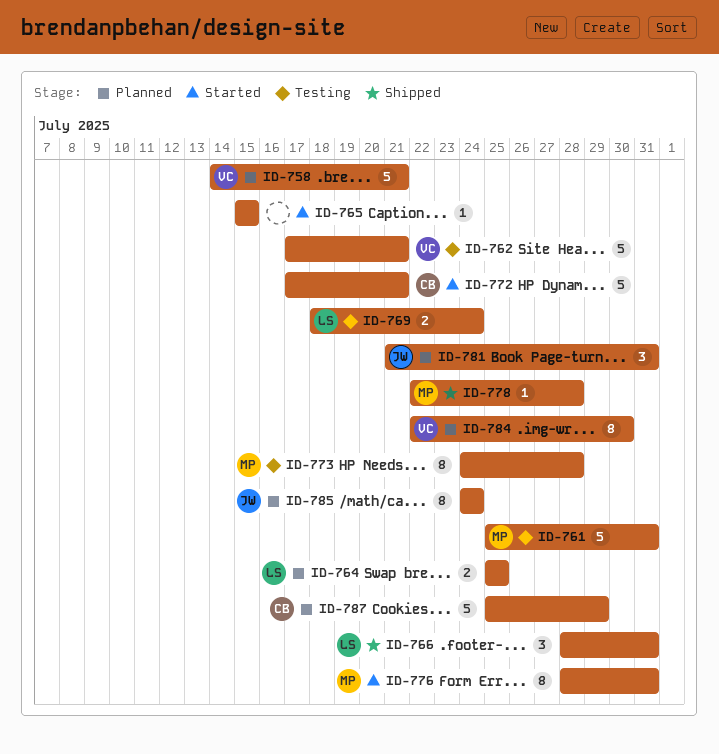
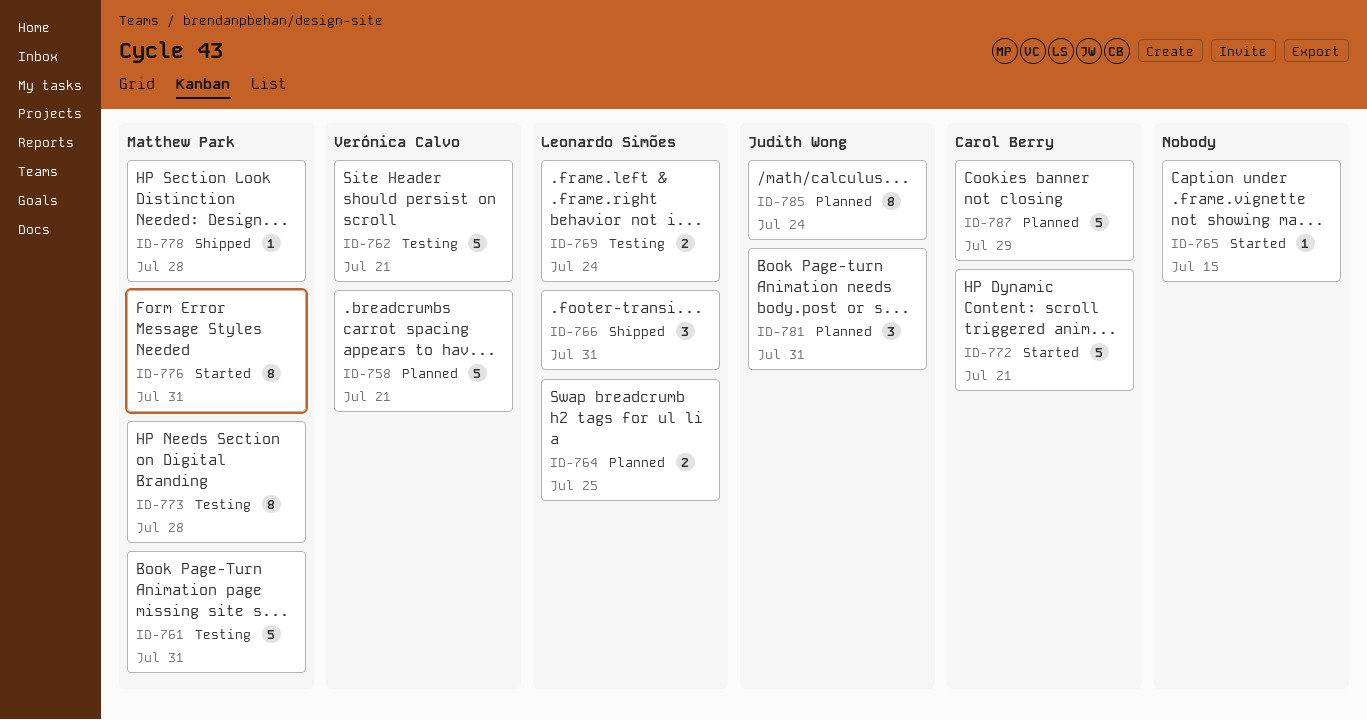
ID-784: present -> none

